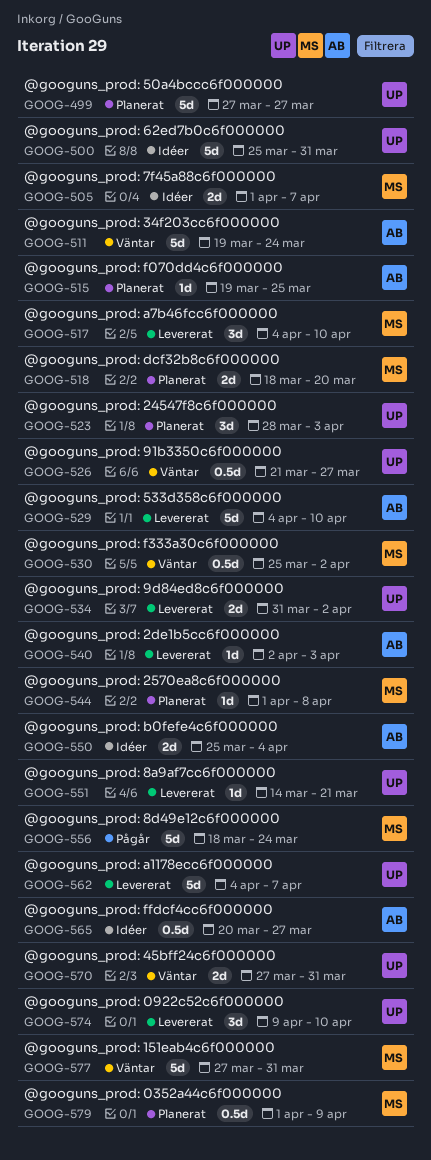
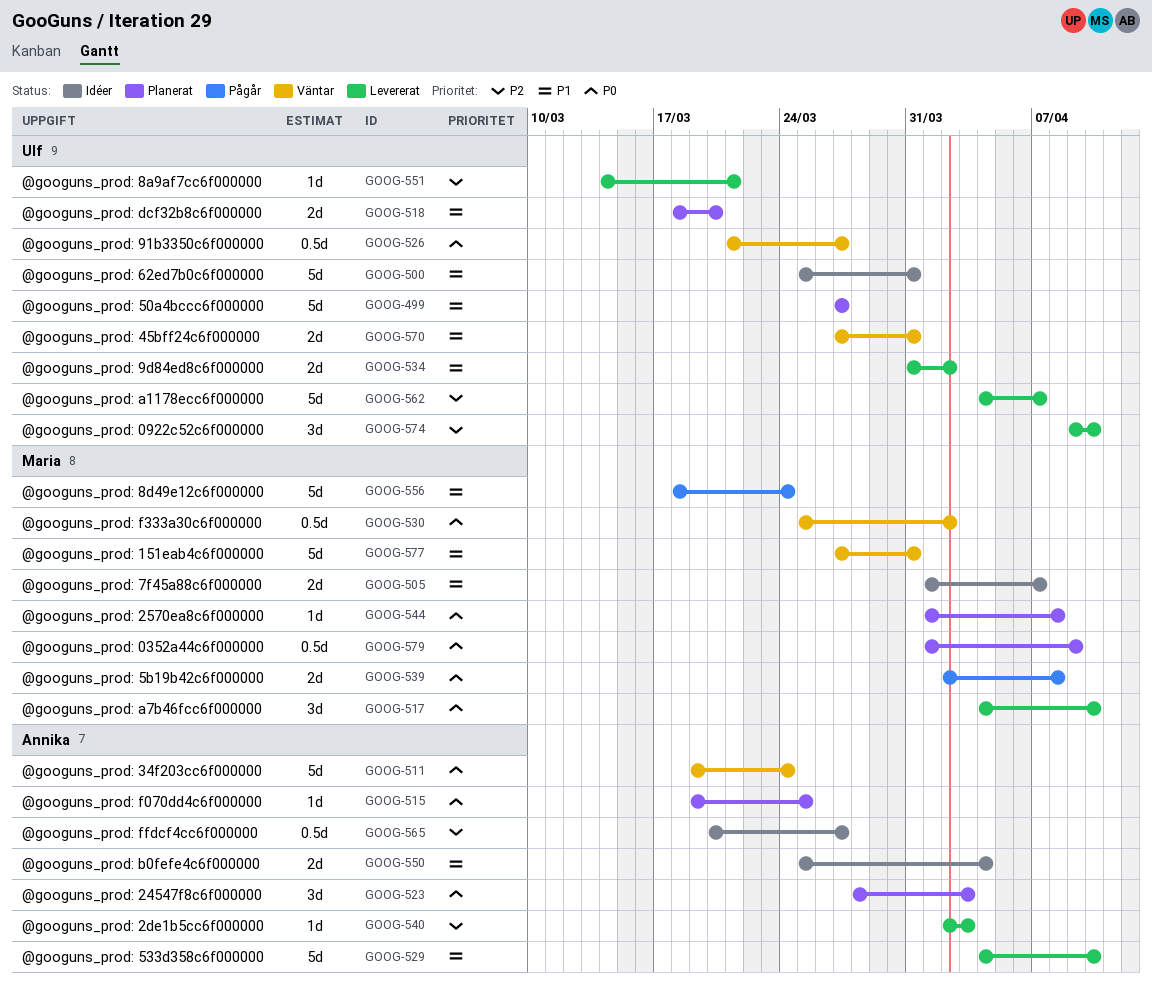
GOOG-518, owner: Maria -> Ulf
GOOG-523, owner: Ulf -> Annika
GOOG-539: none -> present

